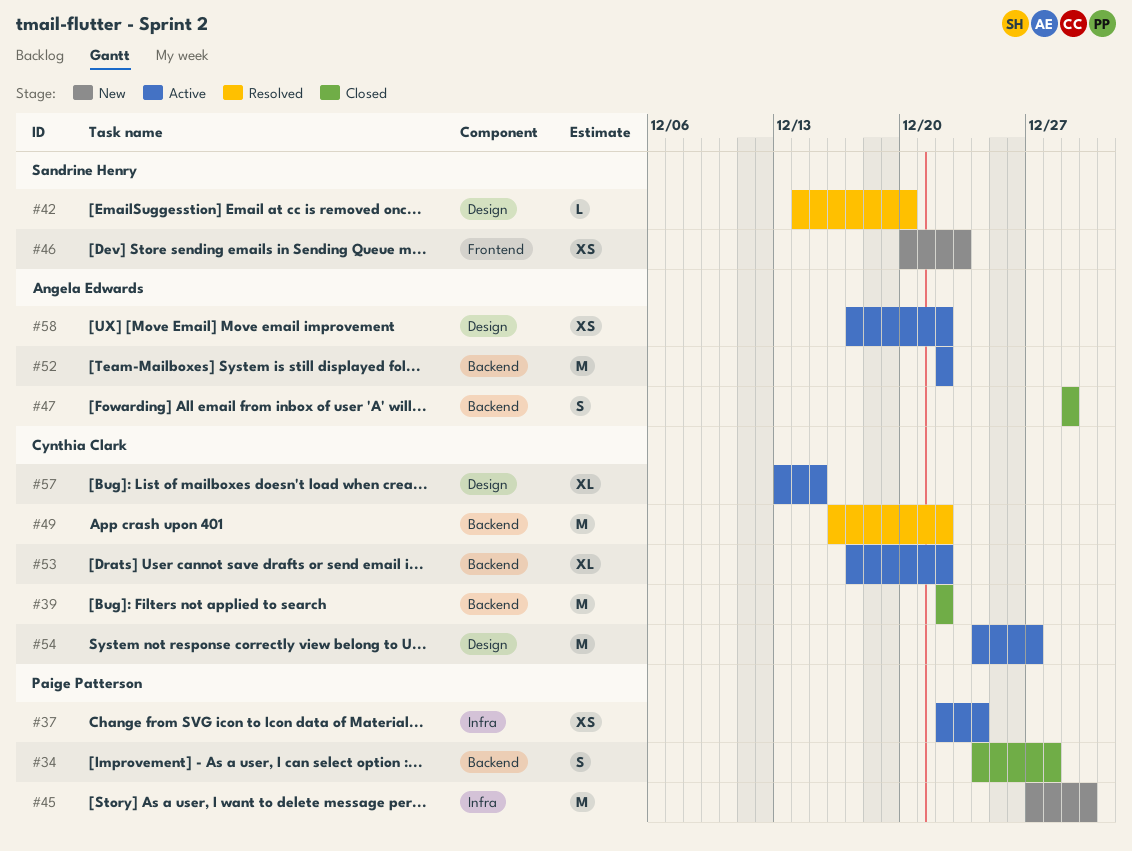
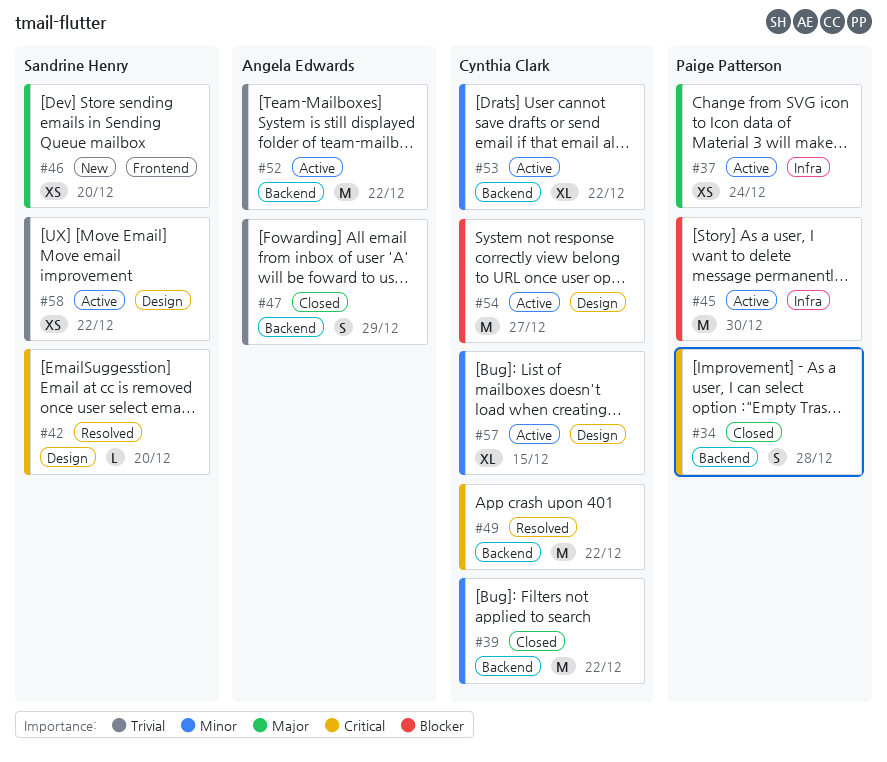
#45, status: New -> Active
#46, due: Dec 23 -> Dec 20
#58, owner: Angela Edwards -> Sandrine Henry

